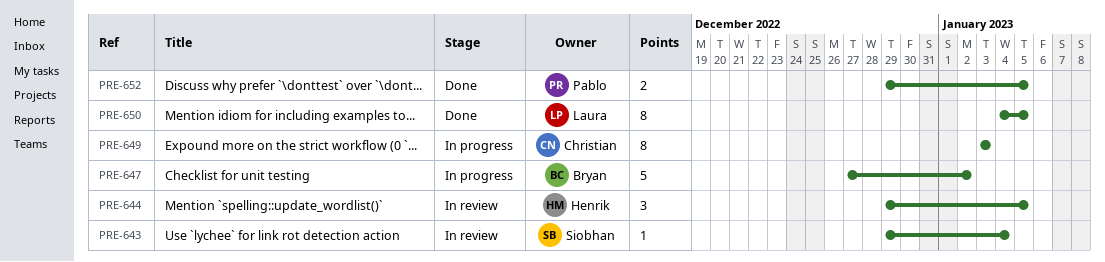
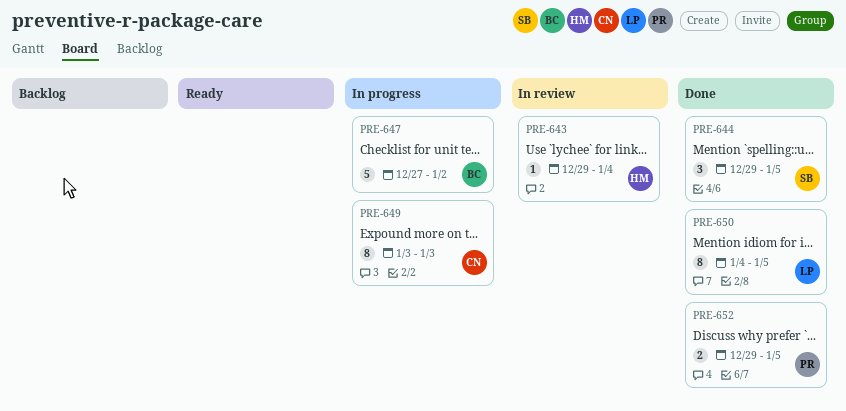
PRE-643, owner: Siobhan -> Henrik
PRE-644, status: In review -> Done
PRE-644, owner: Henrik -> Siobhan

